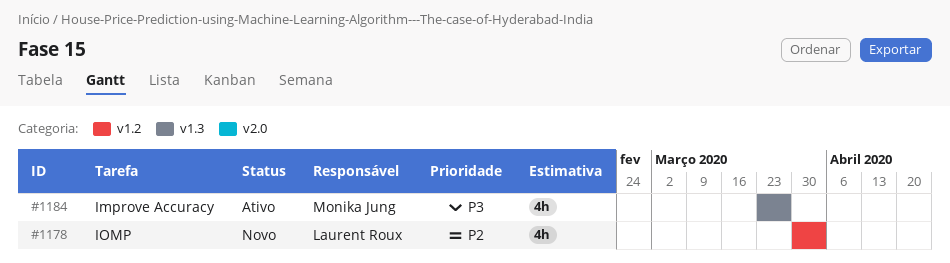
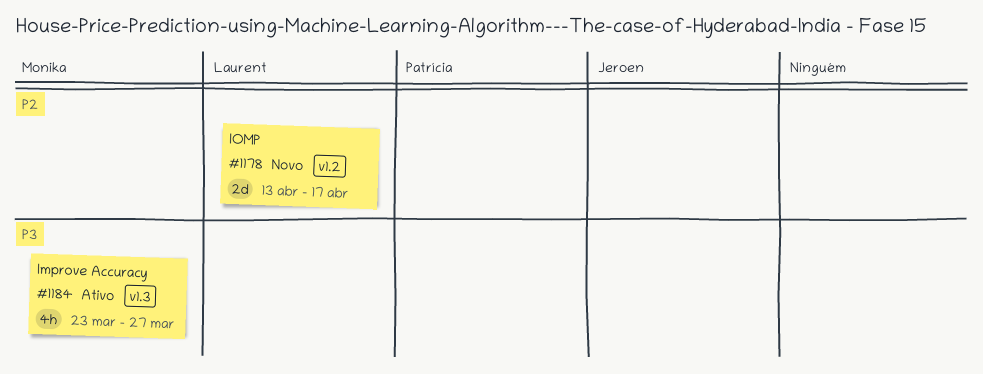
#1178, estimate: 4h -> 2d
#1178, start: Mar 30 -> Apr 13
#1178, due: Apr 3 -> Apr 17

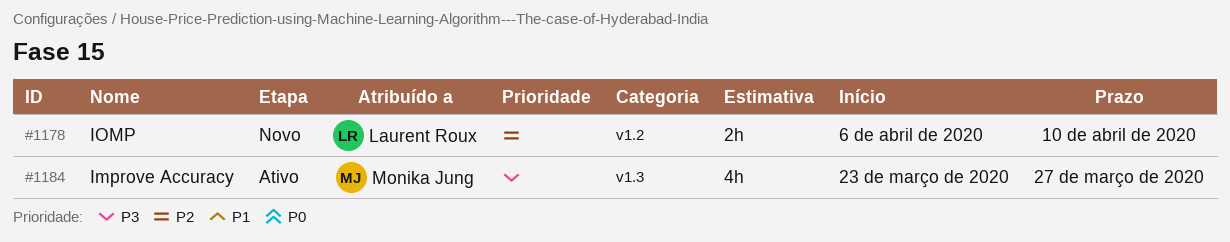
#1178, estimate: 2d -> 2h
#1178, start: Apr 13 -> Apr 6
#1178, due: Apr 17 -> Apr 10

